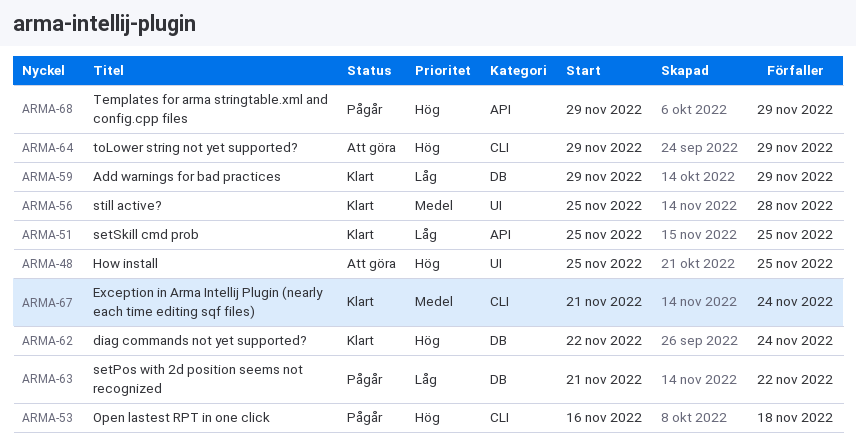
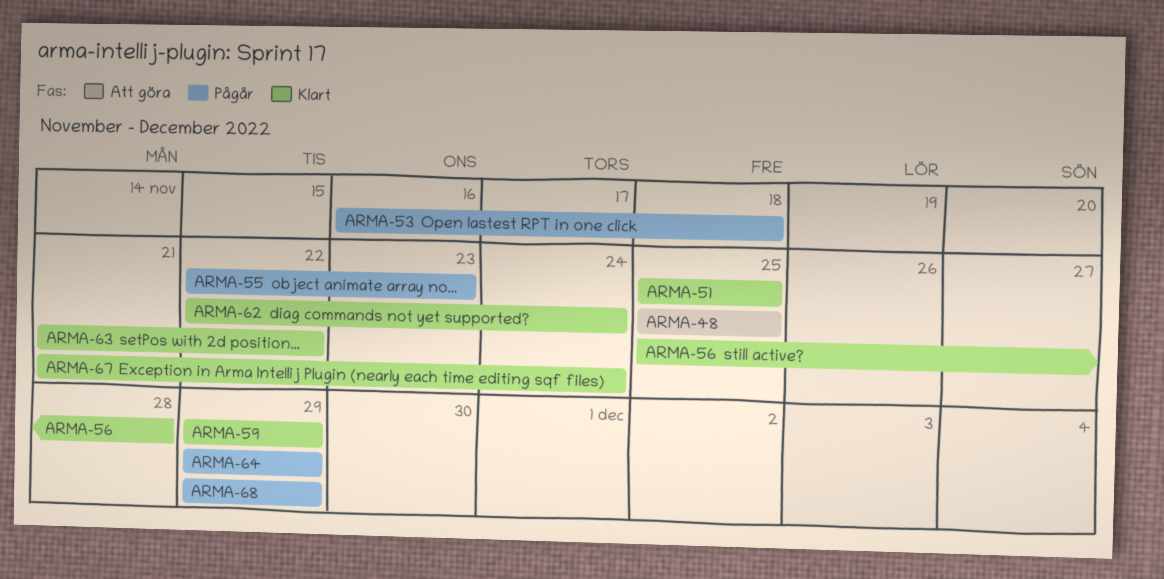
ARMA-55: none -> present
ARMA-63, status: Pågår -> Klart
ARMA-64, status: Att göra -> Pågår

